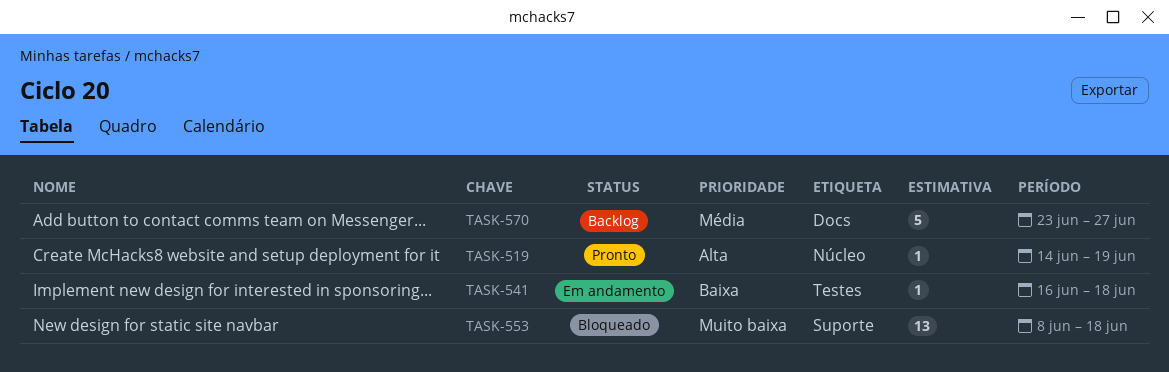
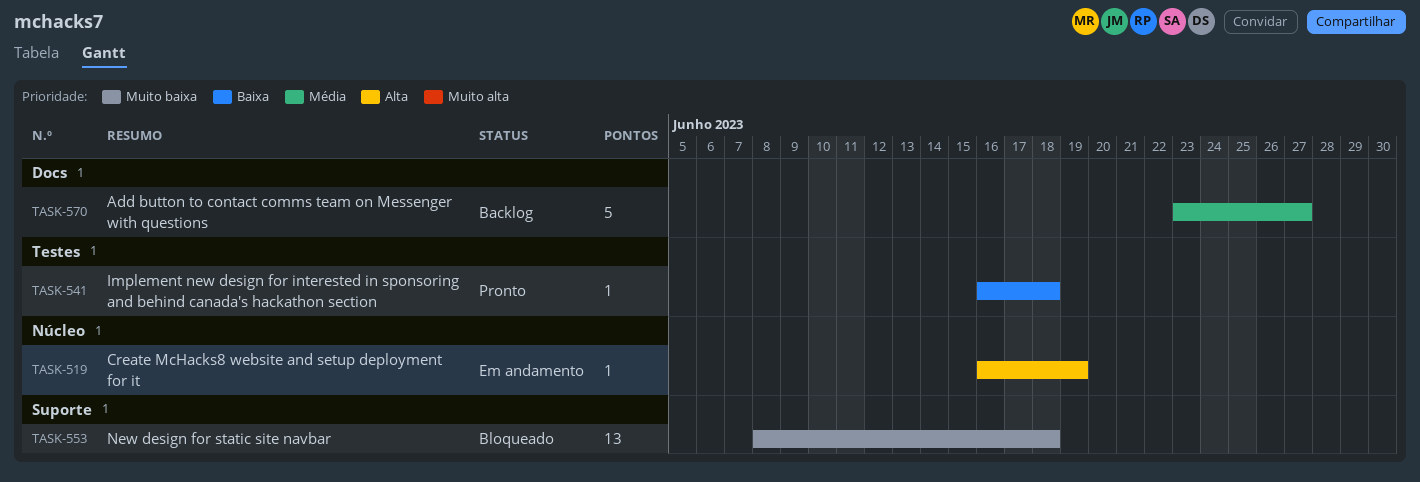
TASK-519, status: Pronto -> Em andamento
TASK-519, start: Jun 14 -> Jun 16
TASK-541, status: Em andamento -> Pronto

